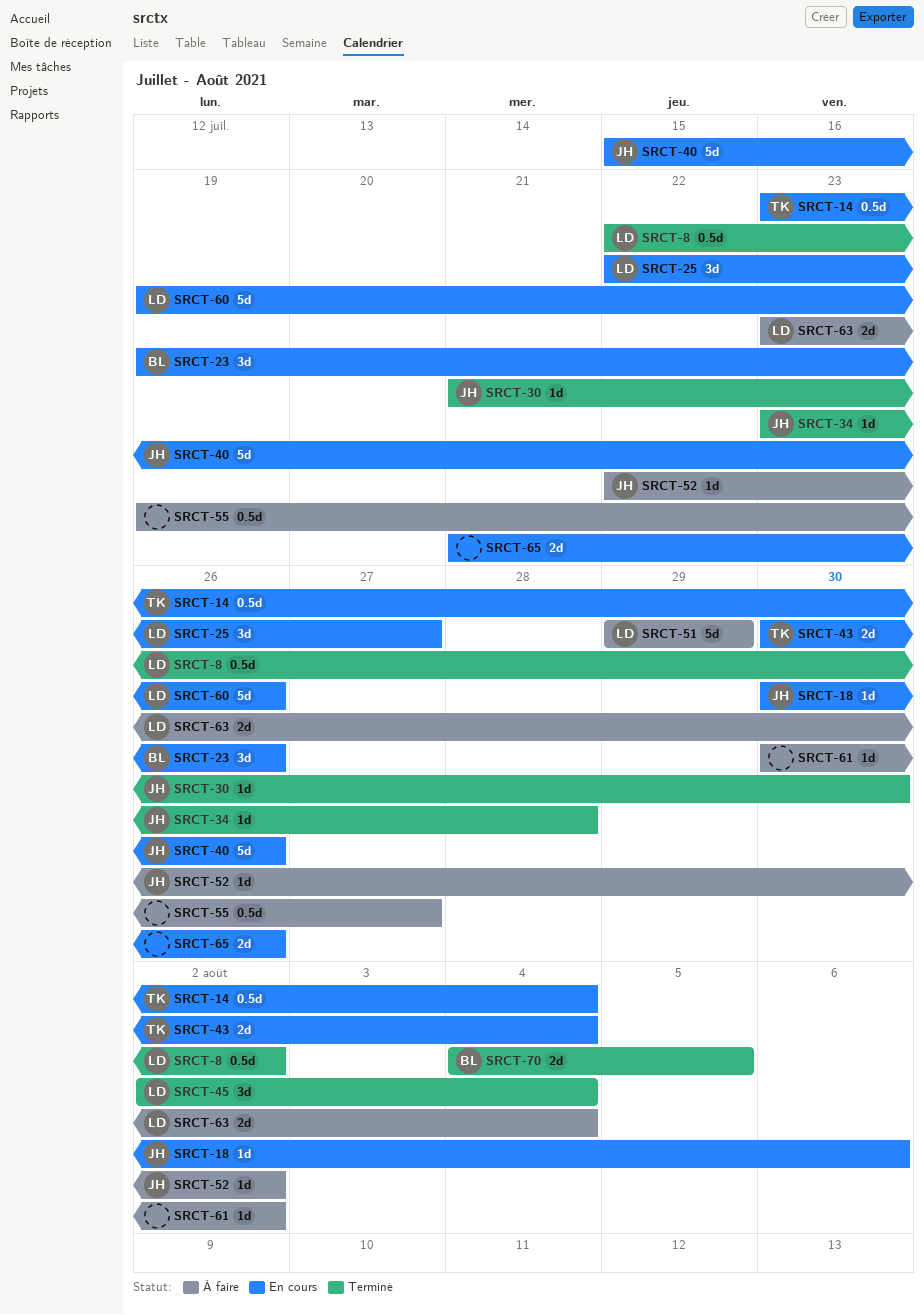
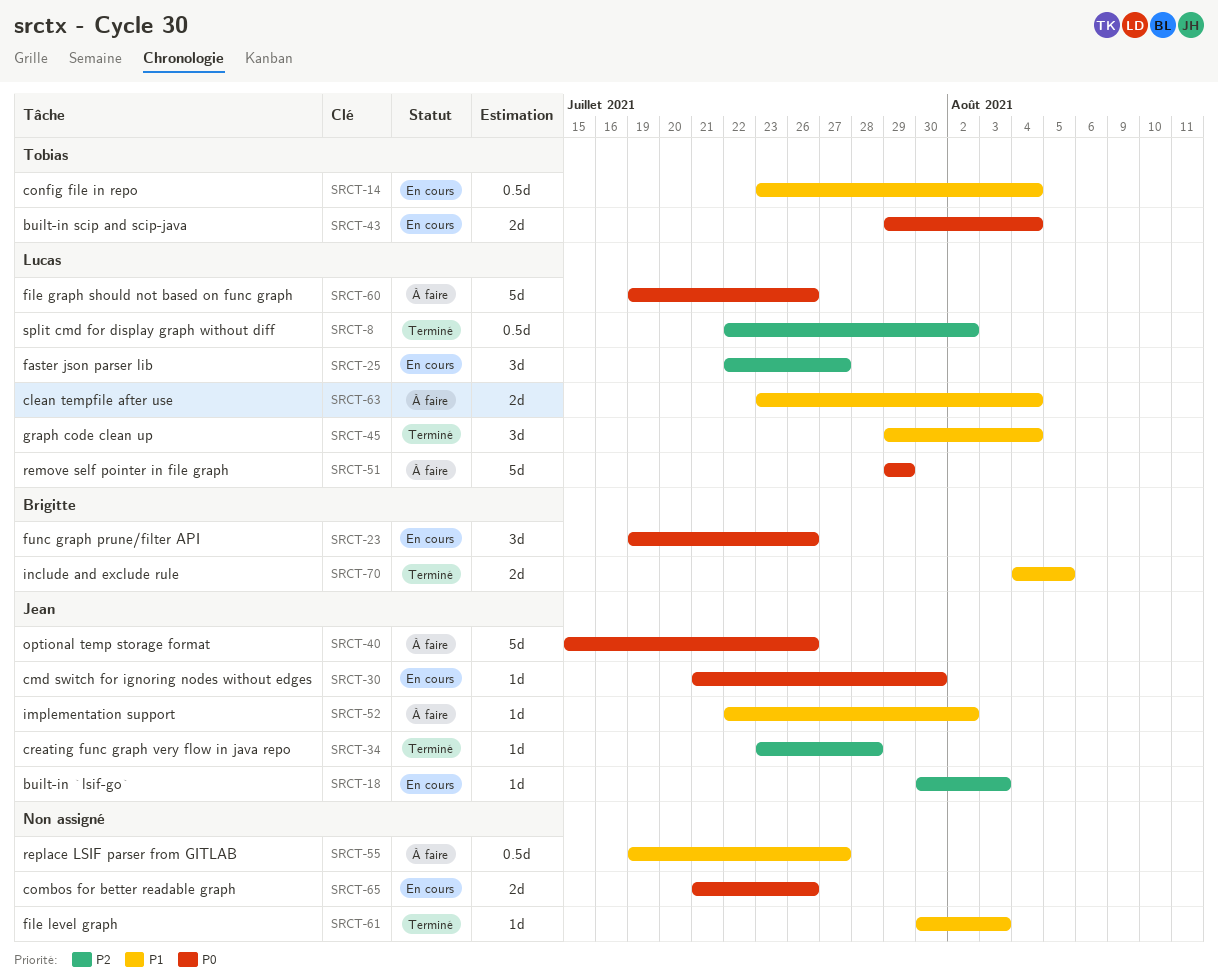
SRCT-18, due: Aug 6 -> Aug 3
SRCT-30, status: Terminé -> En cours
SRCT-40, status: En cours -> À faire
SRCT-43, start: Jul 30 -> Jul 29
SRCT-45, start: Aug 2 -> Jul 29
SRCT-60, status: En cours -> À faire
SRCT-61, status: À faire -> Terminé
SRCT-61, due: Aug 2 -> Aug 3

